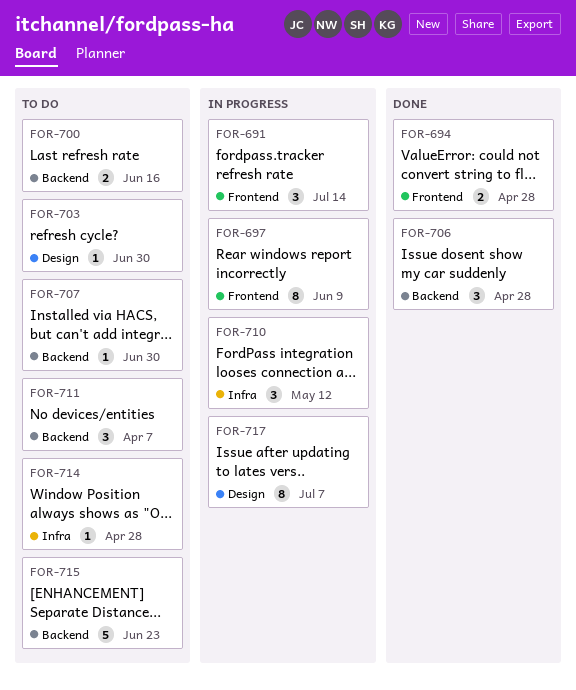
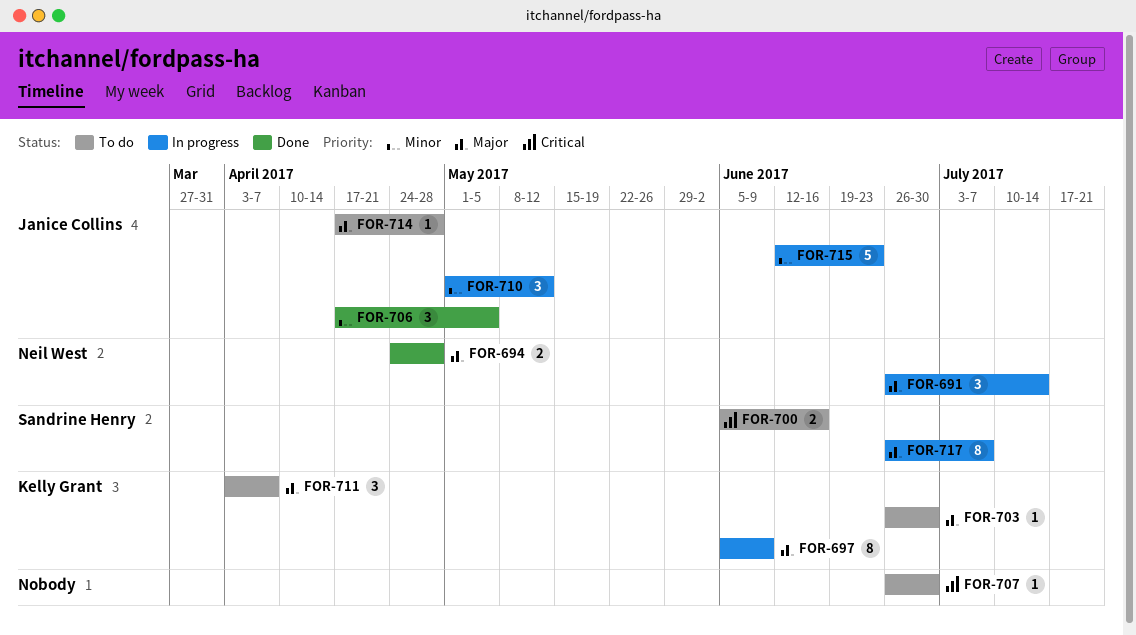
FOR-706, due: Apr 28 -> May 5
FOR-715, status: To do -> In progress

